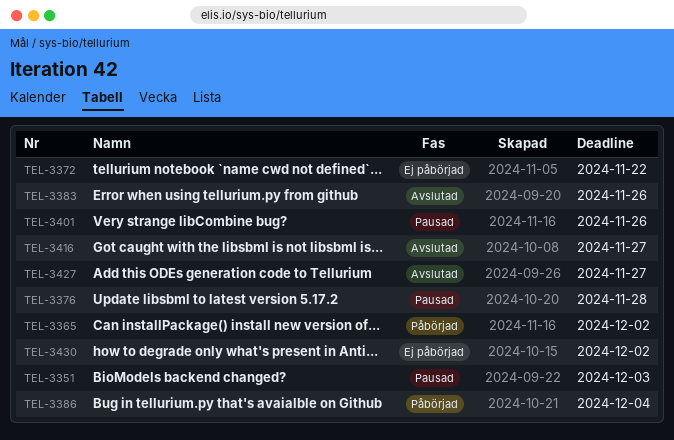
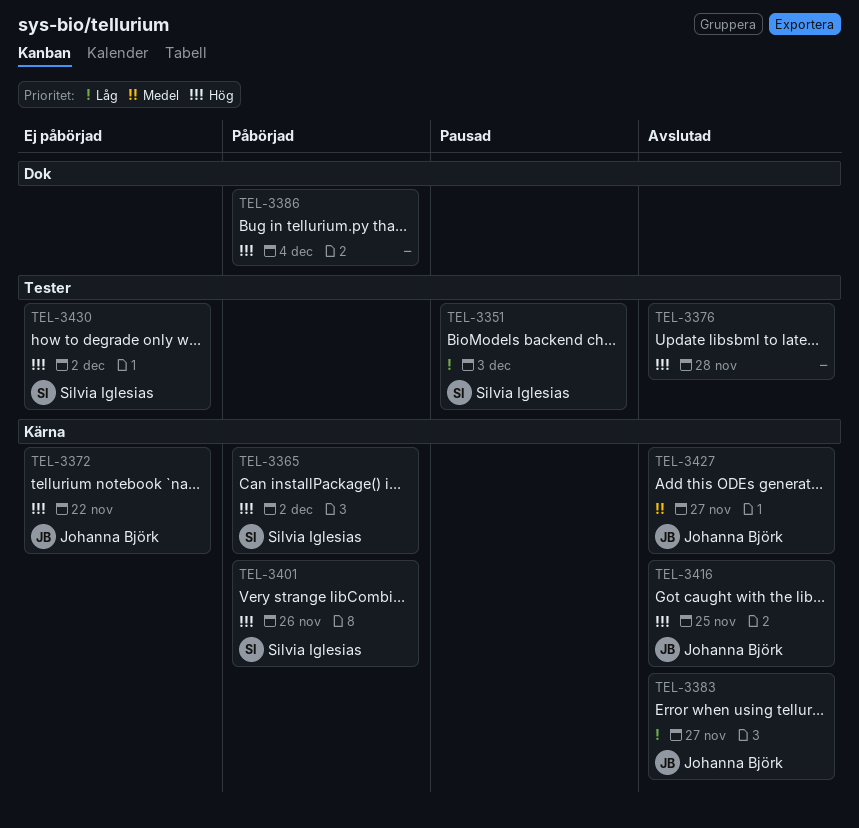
TEL-3376, status: Pausad -> Avslutad
TEL-3383, due: Nov 26 -> Nov 27
TEL-3401, status: Pausad -> Påbörjad
TEL-3416, due: Nov 27 -> Nov 25

